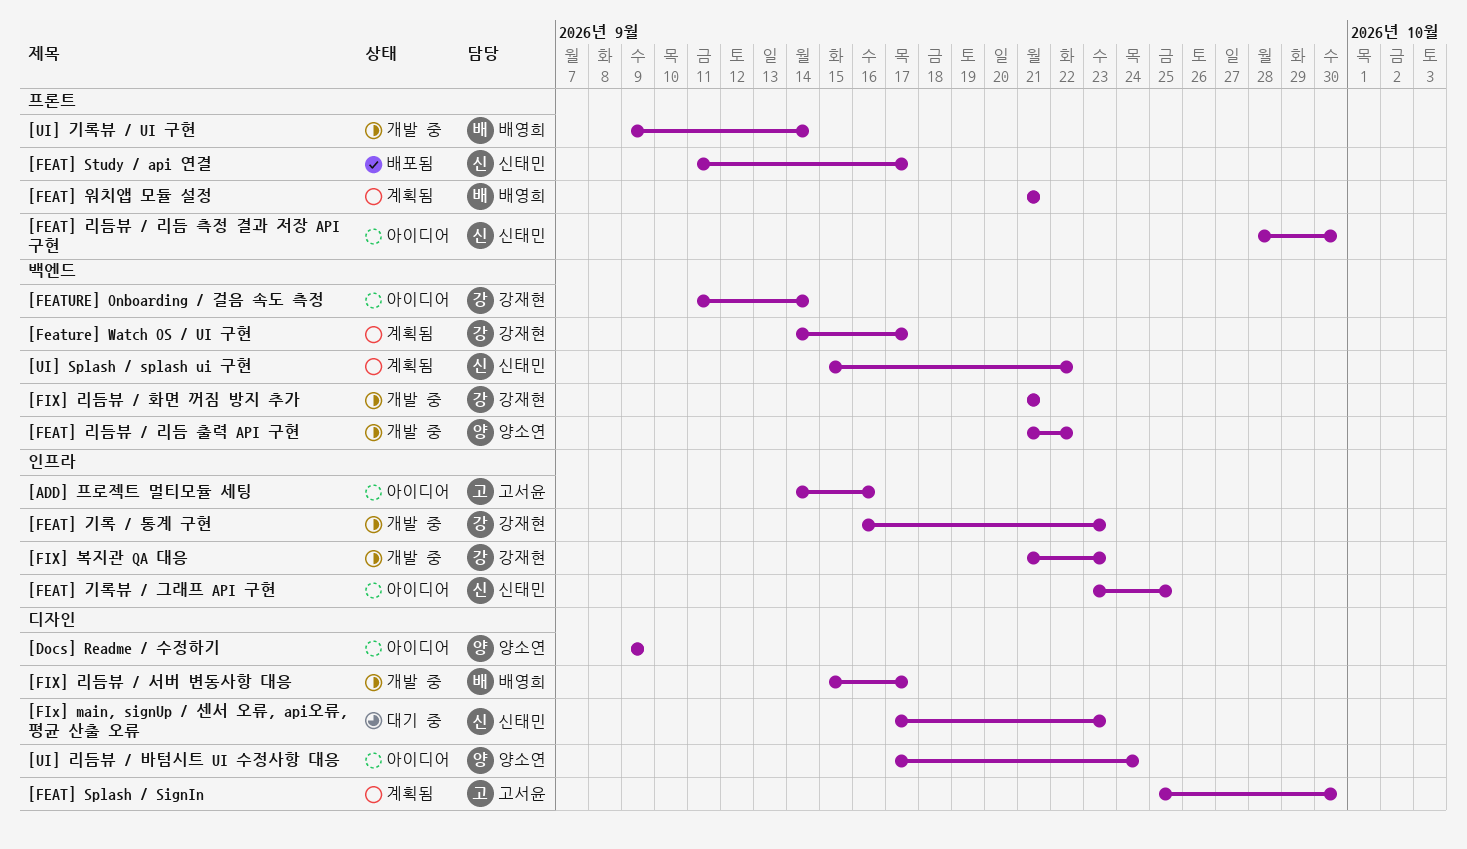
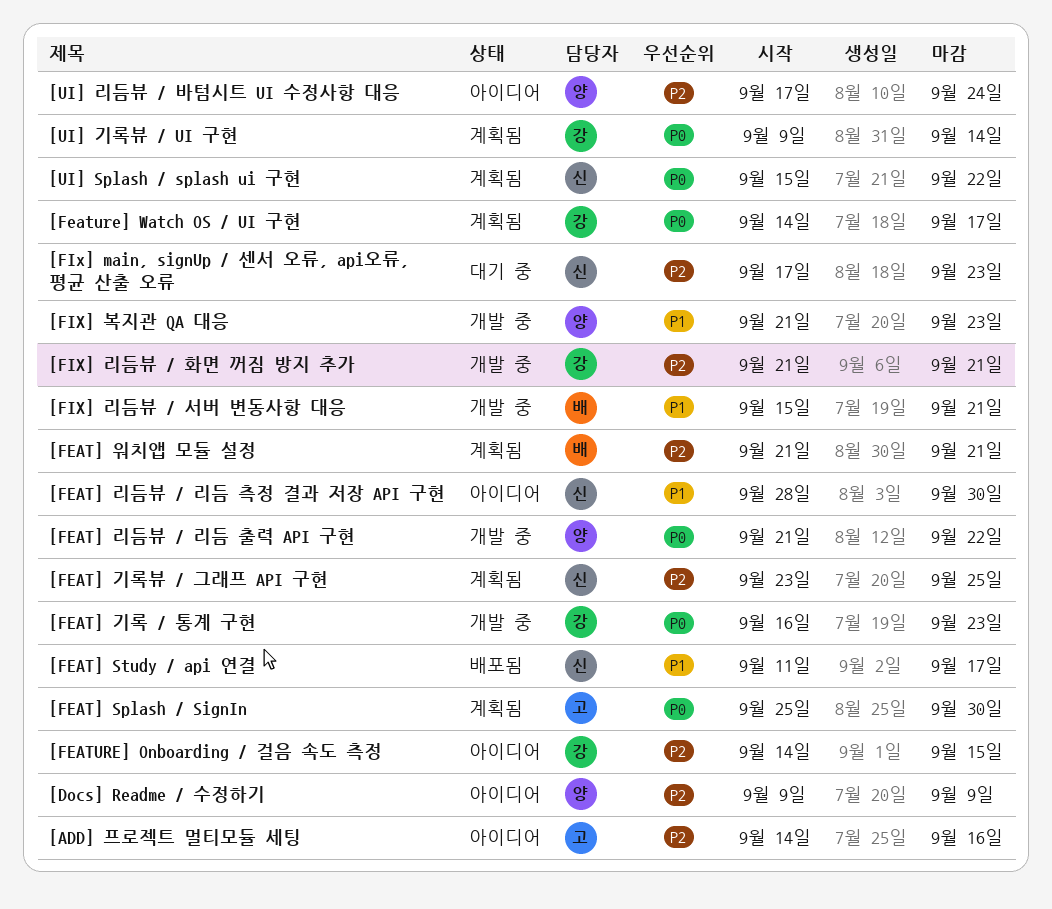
[FEAT] 기록뷰 / 그래프 API 구현, status: 아이디어 -> 계획됨
[FEATURE] Onboarding / 걸음 속도 측정, start: Sep 11 -> Sep 14
[FEATURE] Onboarding / 걸음 속도 측정, due: Sep 14 -> Sep 15
[FIX] 리듬뷰 / 서버 변동사항 대응, due: Sep 17 -> Sep 21
[FIX] 복지관 QA 대응, owner: 강재현 -> 양소연
[UI] 기록뷰 / UI 구현, status: 개발 중 -> 계획됨
[UI] 기록뷰 / UI 구현, owner: 배영희 -> 강재현

